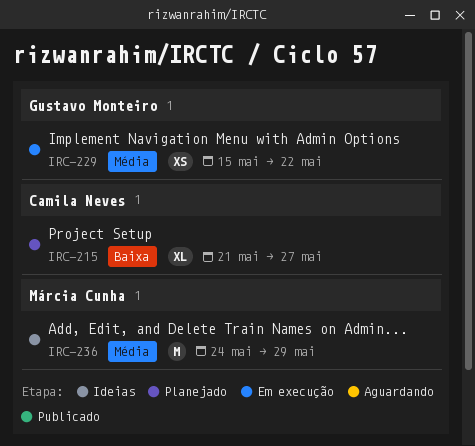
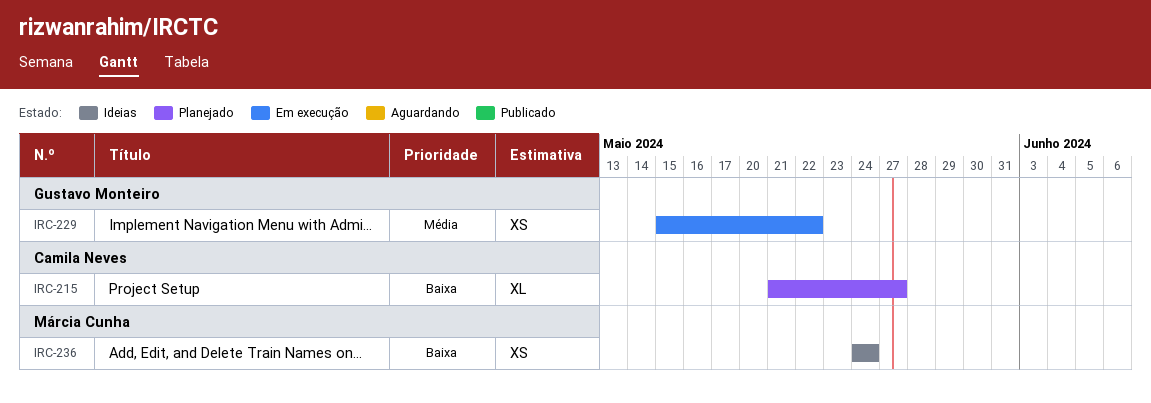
IRC-236, priority: Média -> Baixa
IRC-236, estimate: M -> XS
IRC-236, due: May 29 -> May 24

